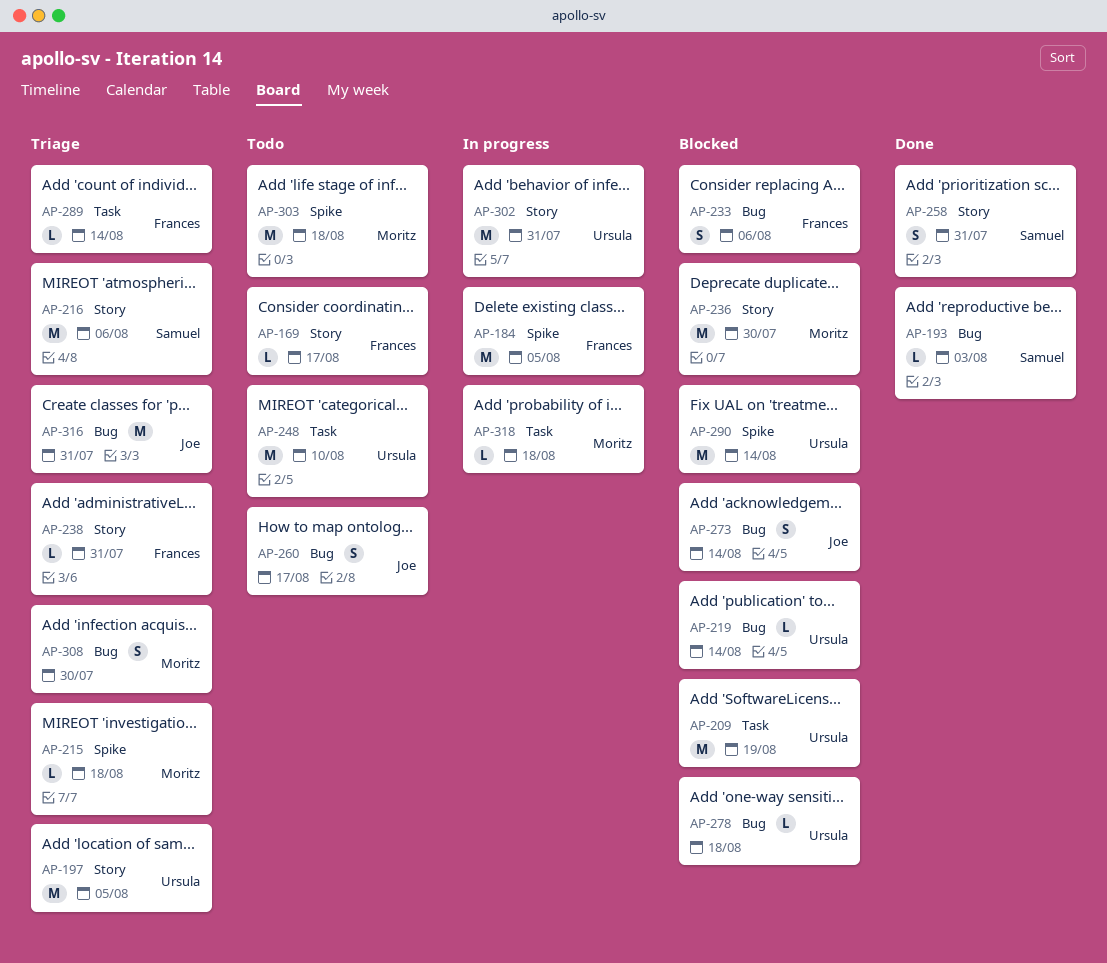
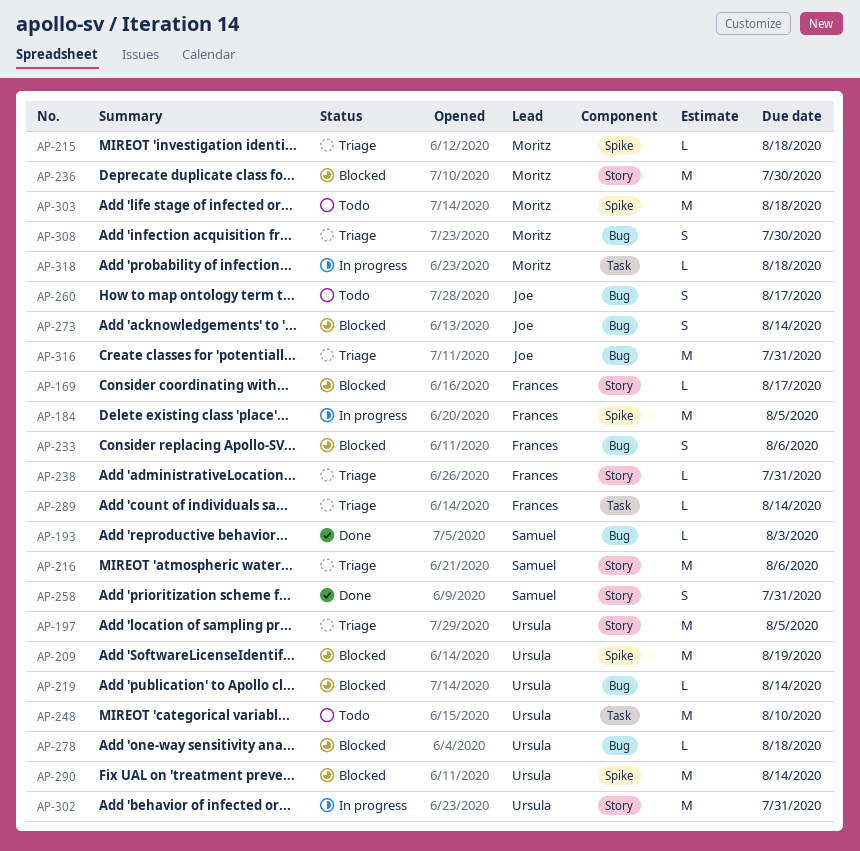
AP-169, status: Todo -> Blocked
AP-209, label: Task -> Spike

